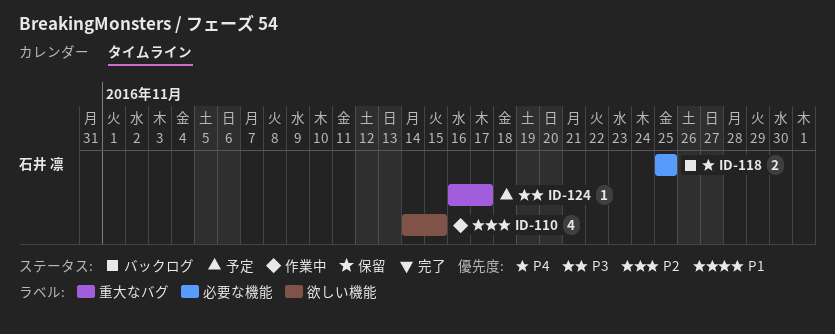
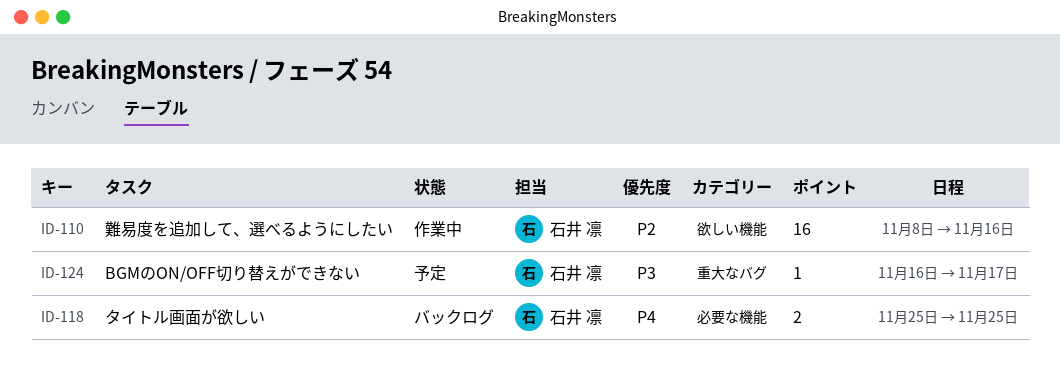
ID-110, estimate: 4 -> 16
ID-110, start: Nov 14 -> Nov 8
ID-110, due: Nov 15 -> Nov 16

